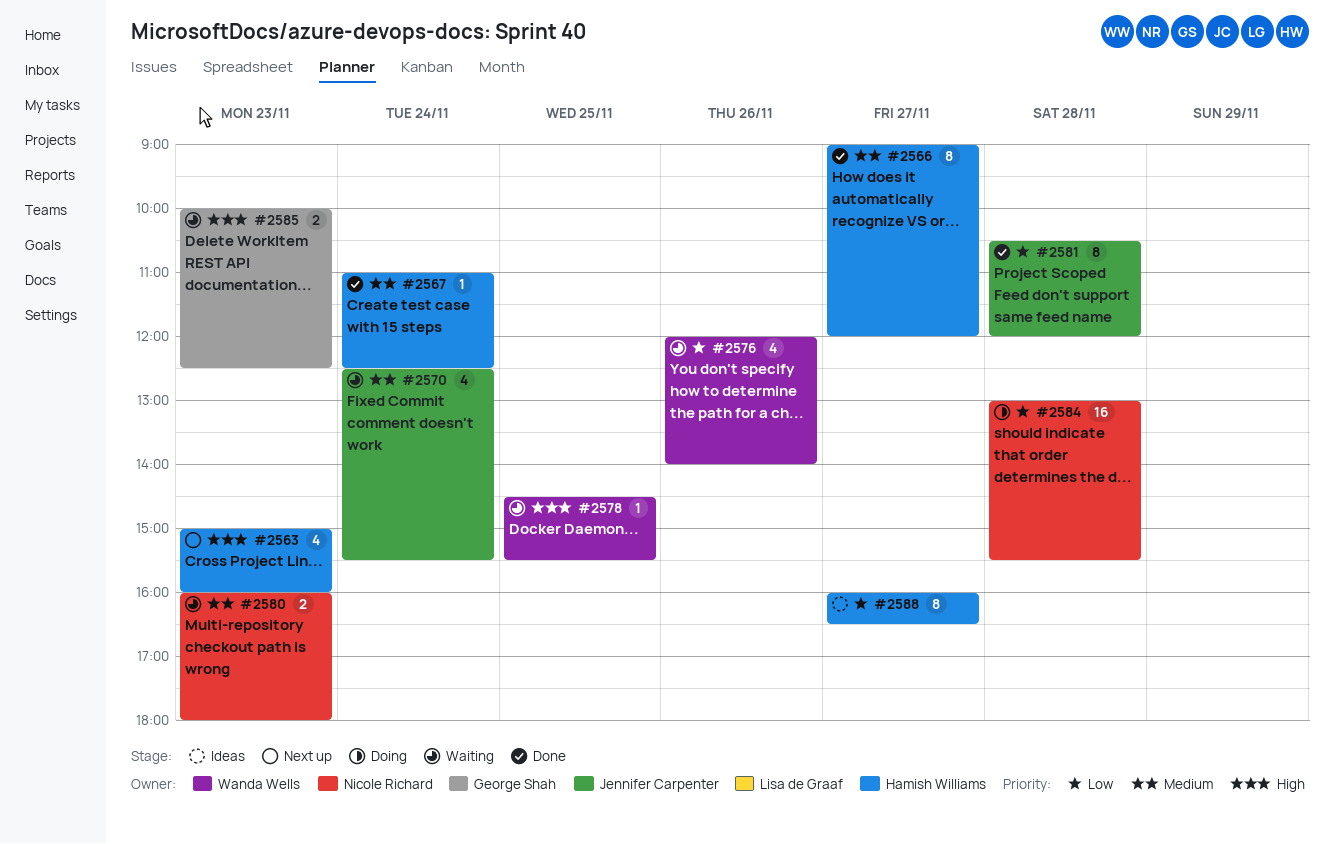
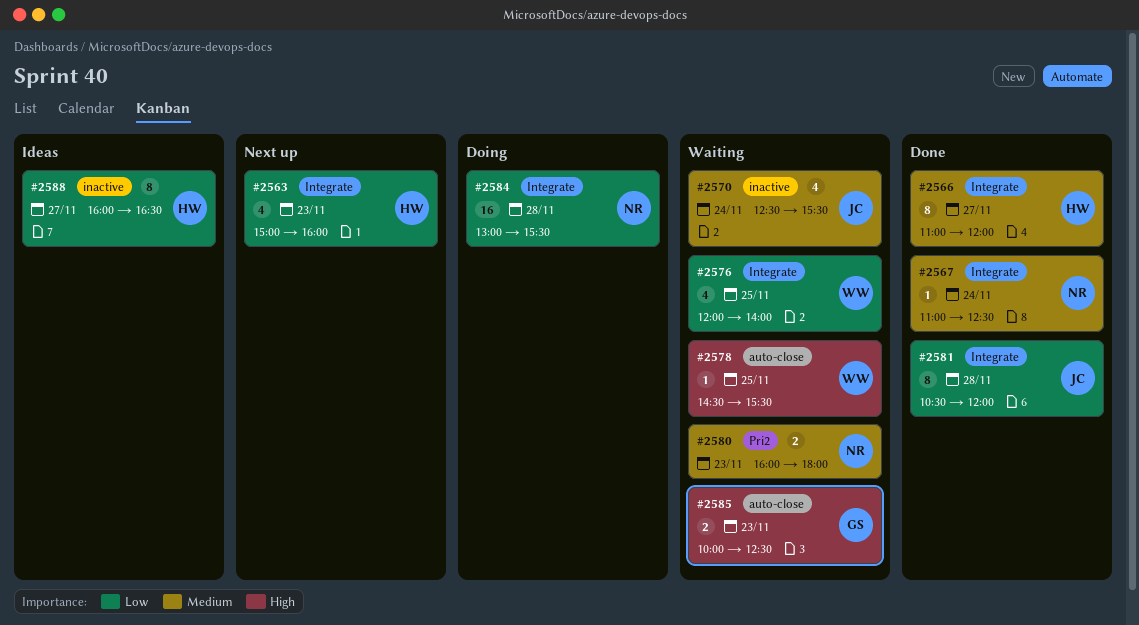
#2563, priority: High -> Low
#2566, begins: 09:00 -> 11:00
#2567, owner: Hamish Williams -> Nicole Richard
#2576, day: Nov 26 -> Nov 25

